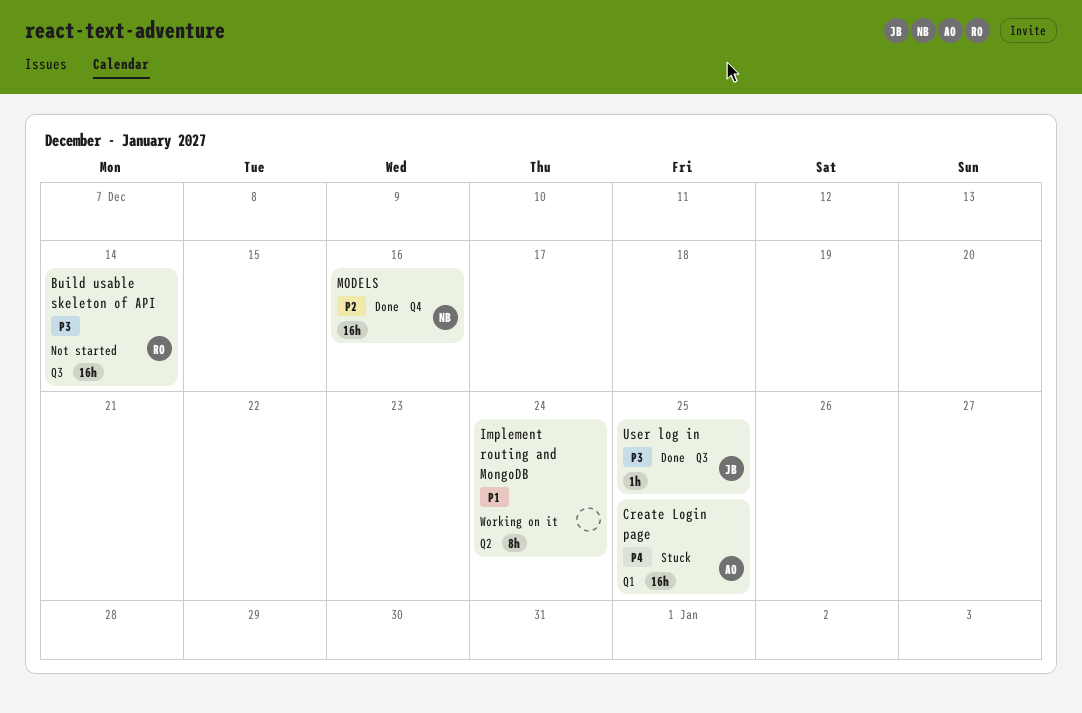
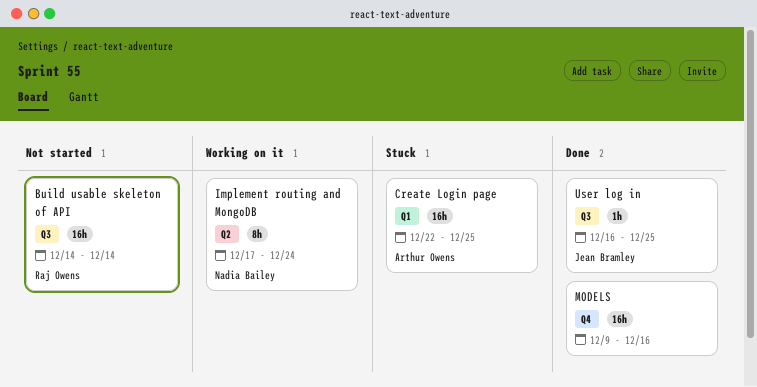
Implement routing and MongoDB, owner: none -> Nadia Bailey
MODELS, owner: Nadia Bailey -> none

